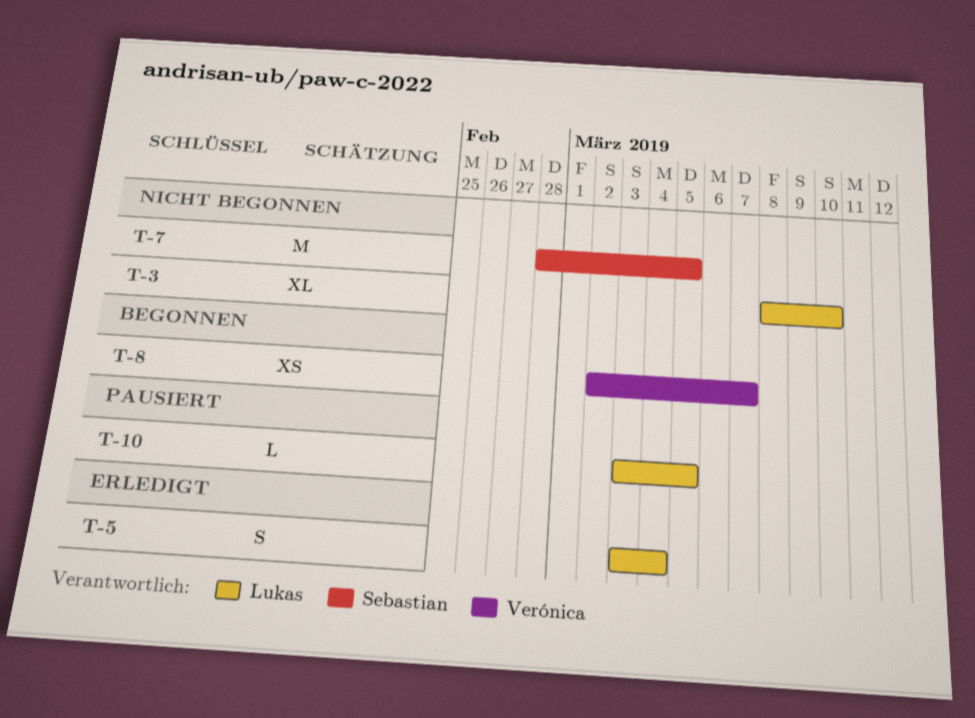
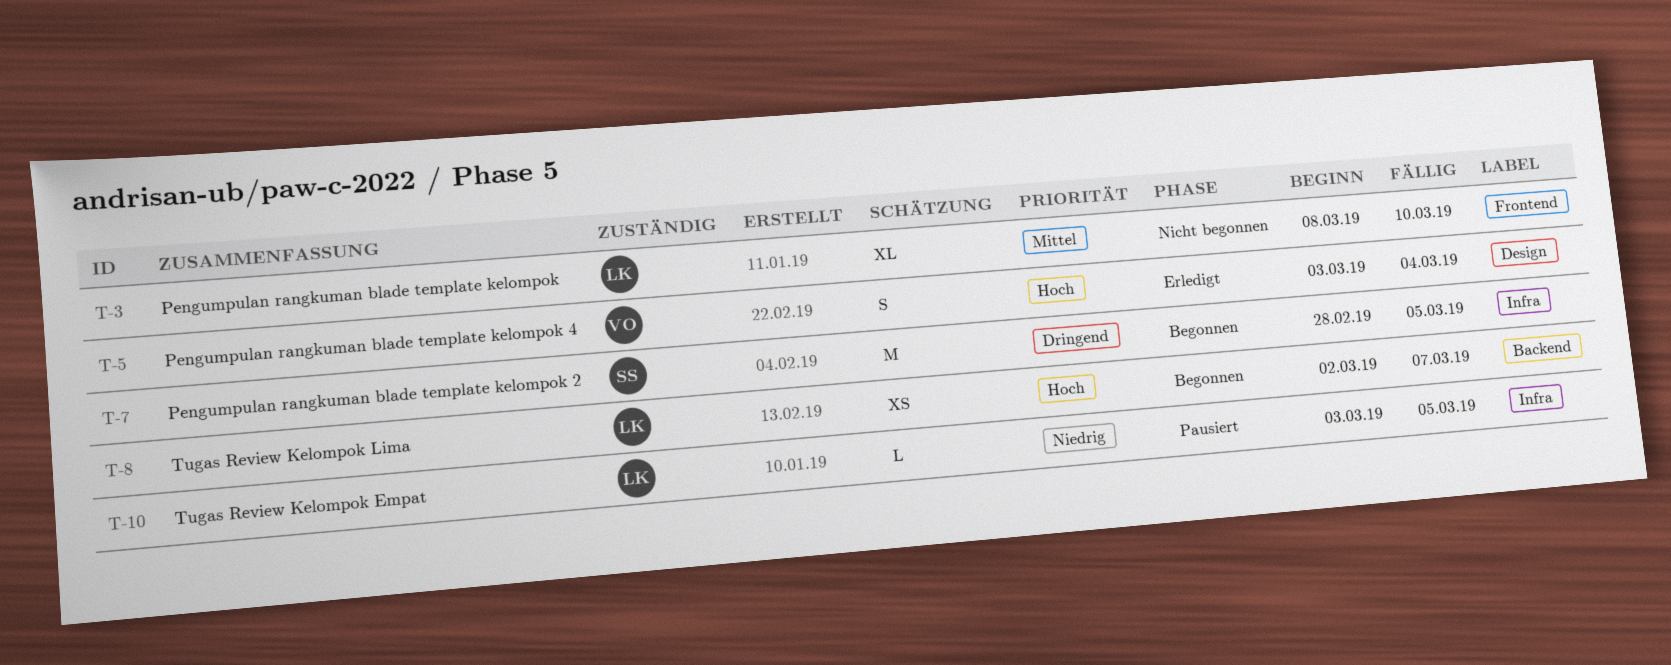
T-5, owner: Lukas -> Verónica
T-7, status: Nicht begonnen -> Begonnen
T-8, owner: Verónica -> Lukas

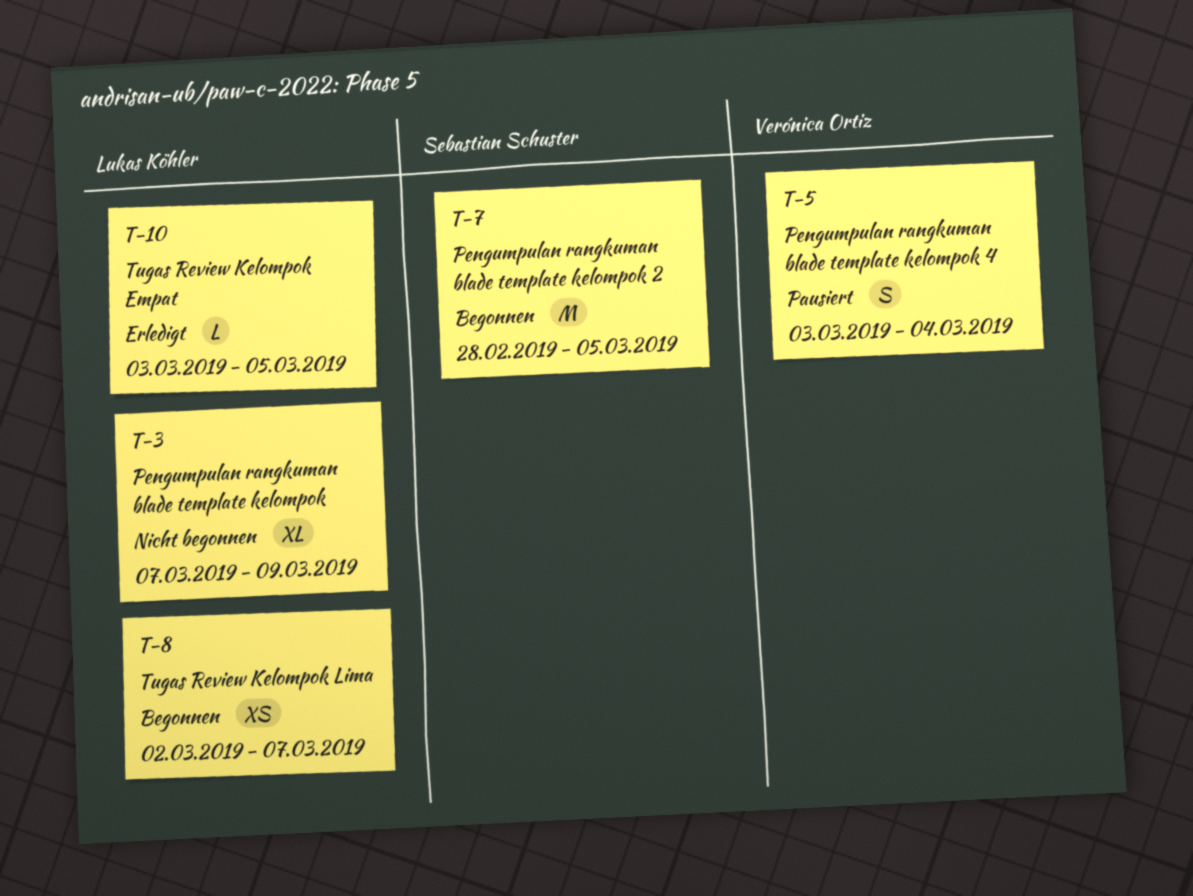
T-3, start: Mar 8 -> Mar 7
T-3, due: Mar 10 -> Mar 9
T-5, status: Erledigt -> Pausiert
T-10, status: Pausiert -> Erledigt

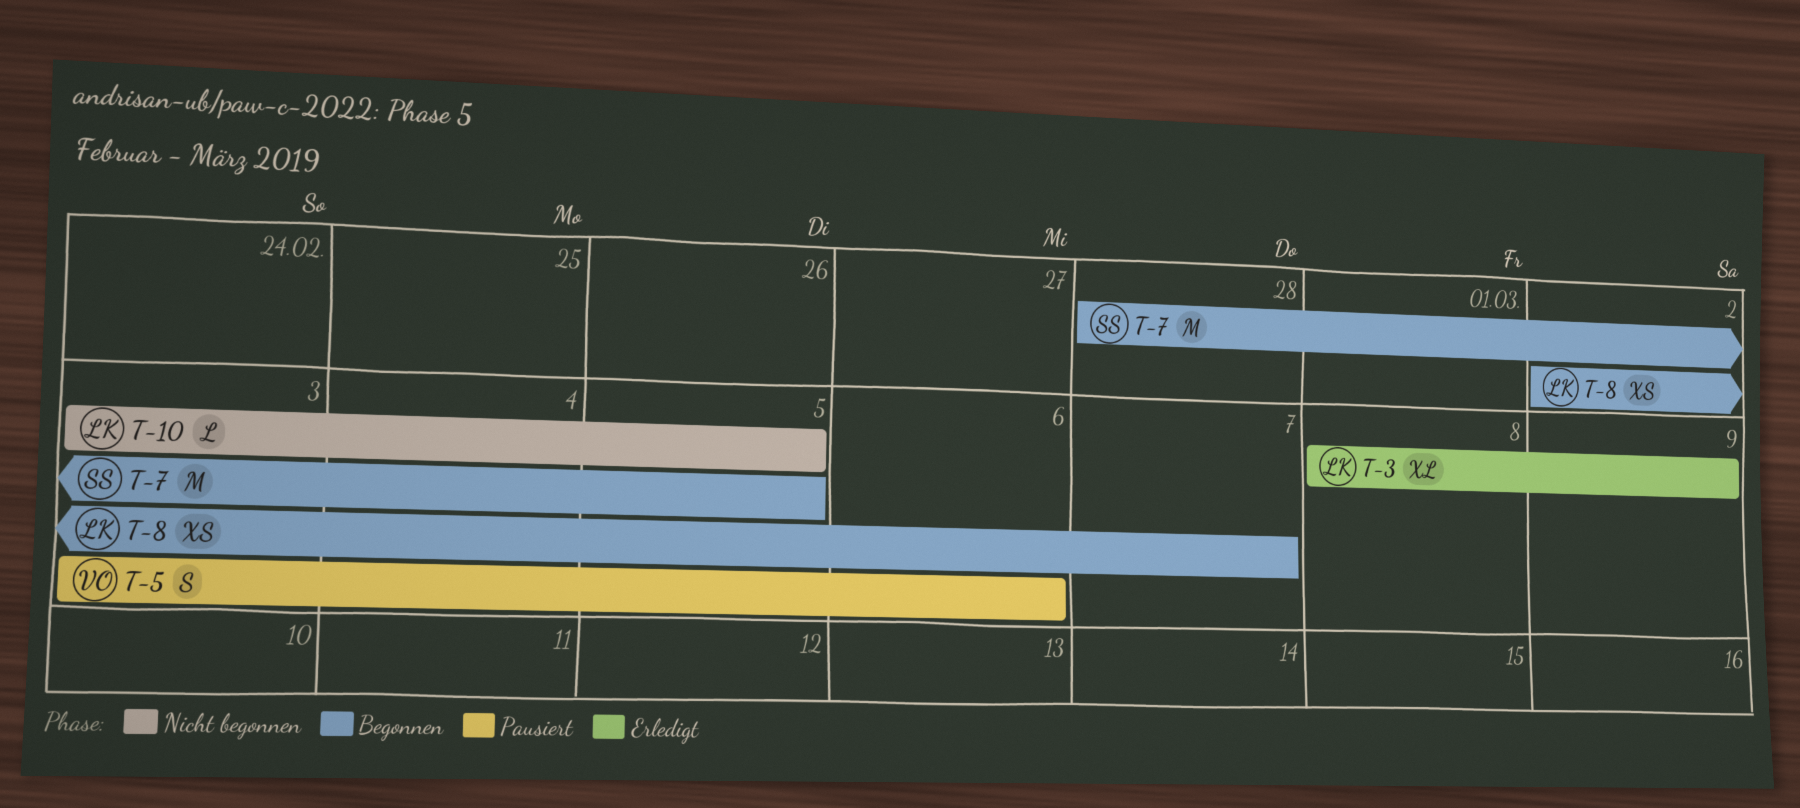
T-3, status: Nicht begonnen -> Erledigt
T-3, start: Mar 7 -> Mar 8
T-5, due: Mar 4 -> Mar 6
T-10, status: Erledigt -> Nicht begonnen

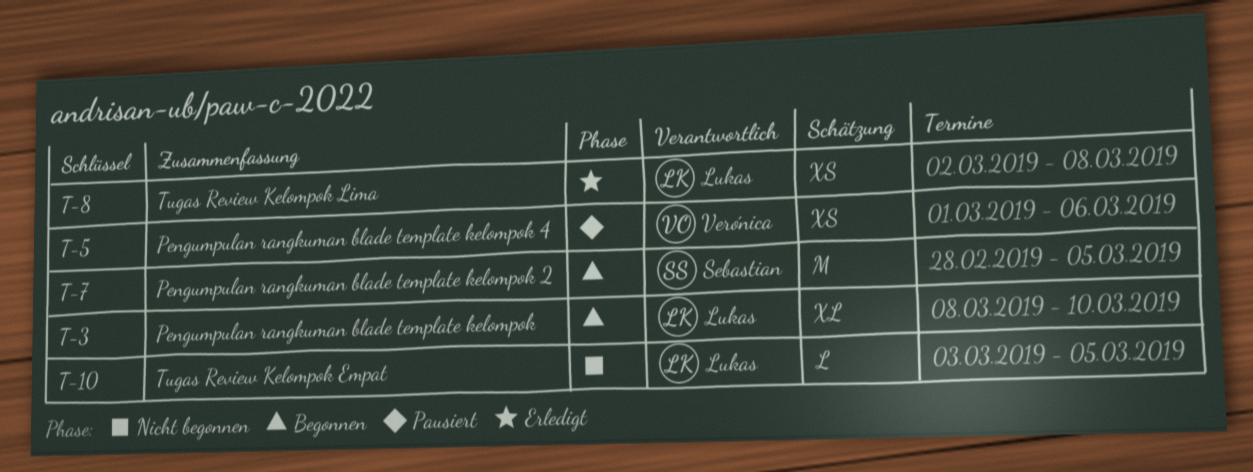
T-3, status: Erledigt -> Begonnen
T-3, due: Mar 9 -> Mar 10
T-5, estimate: S -> XS
T-5, start: Mar 3 -> Mar 1
T-8, status: Begonnen -> Erledigt
T-8, due: Mar 7 -> Mar 8

